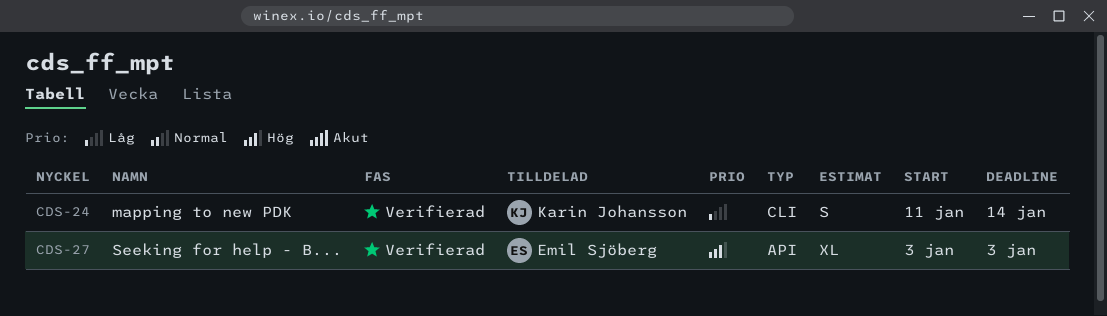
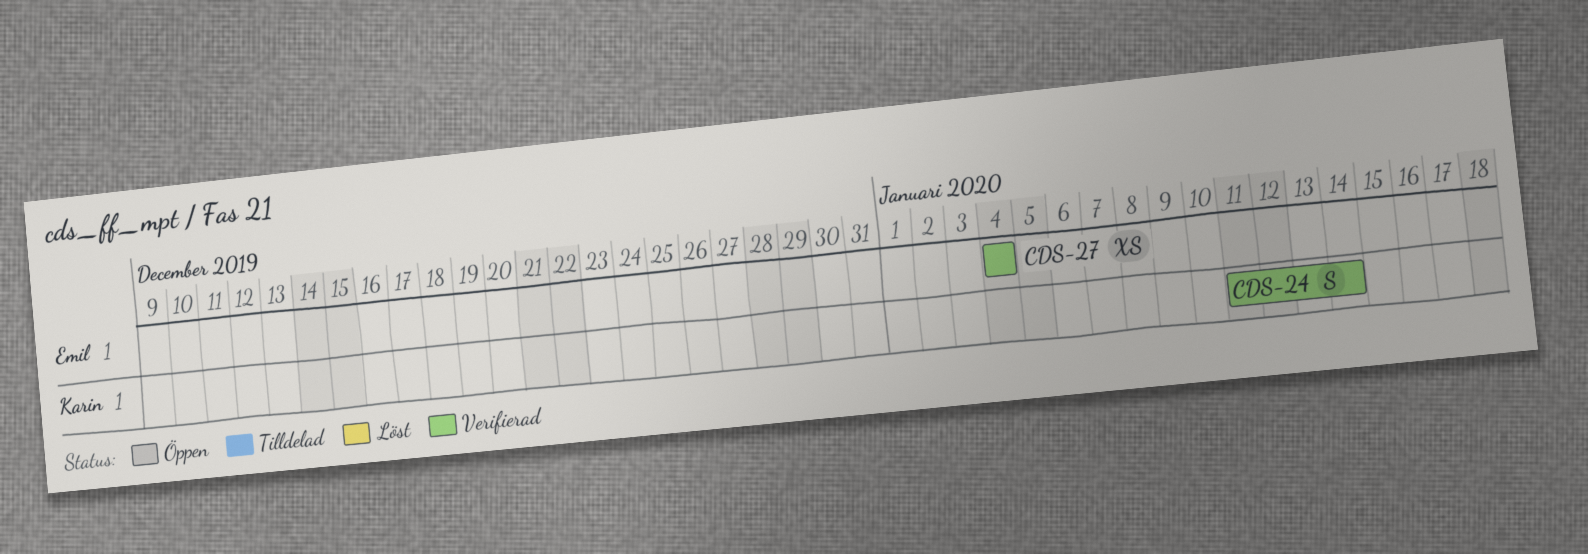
CDS-27, estimate: XL -> XS
CDS-27, start: Jan 3 -> Jan 4
CDS-27, due: Jan 3 -> Jan 4

